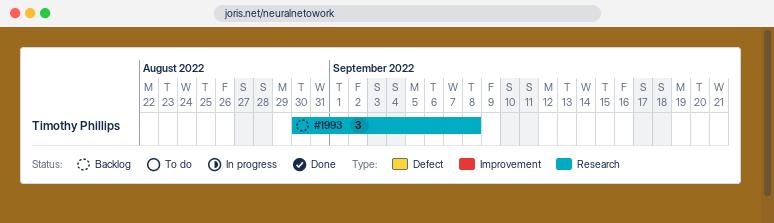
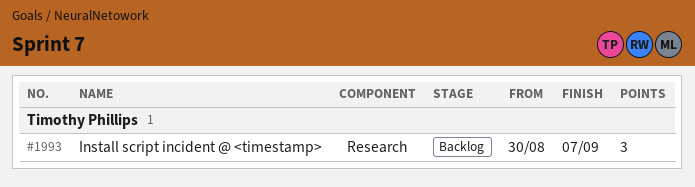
#1993, due: Sep 8 -> Sep 7

